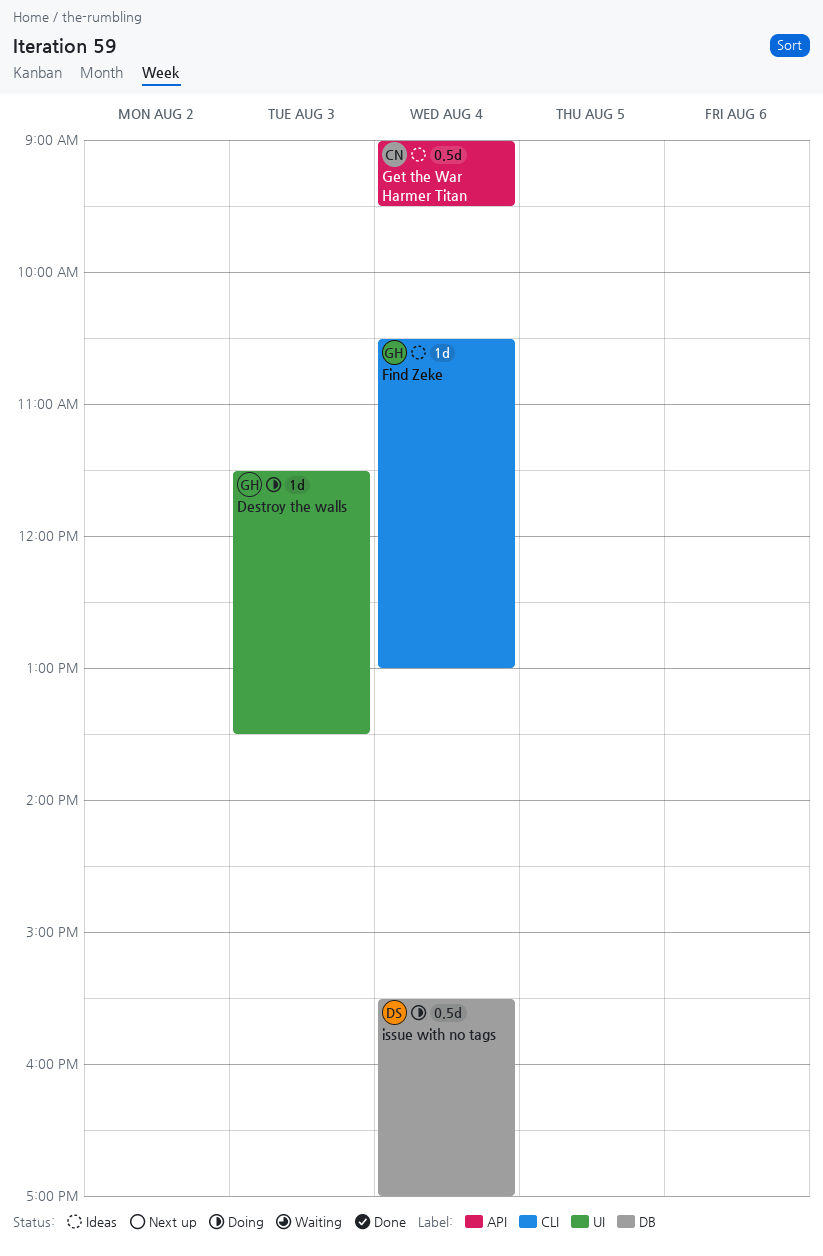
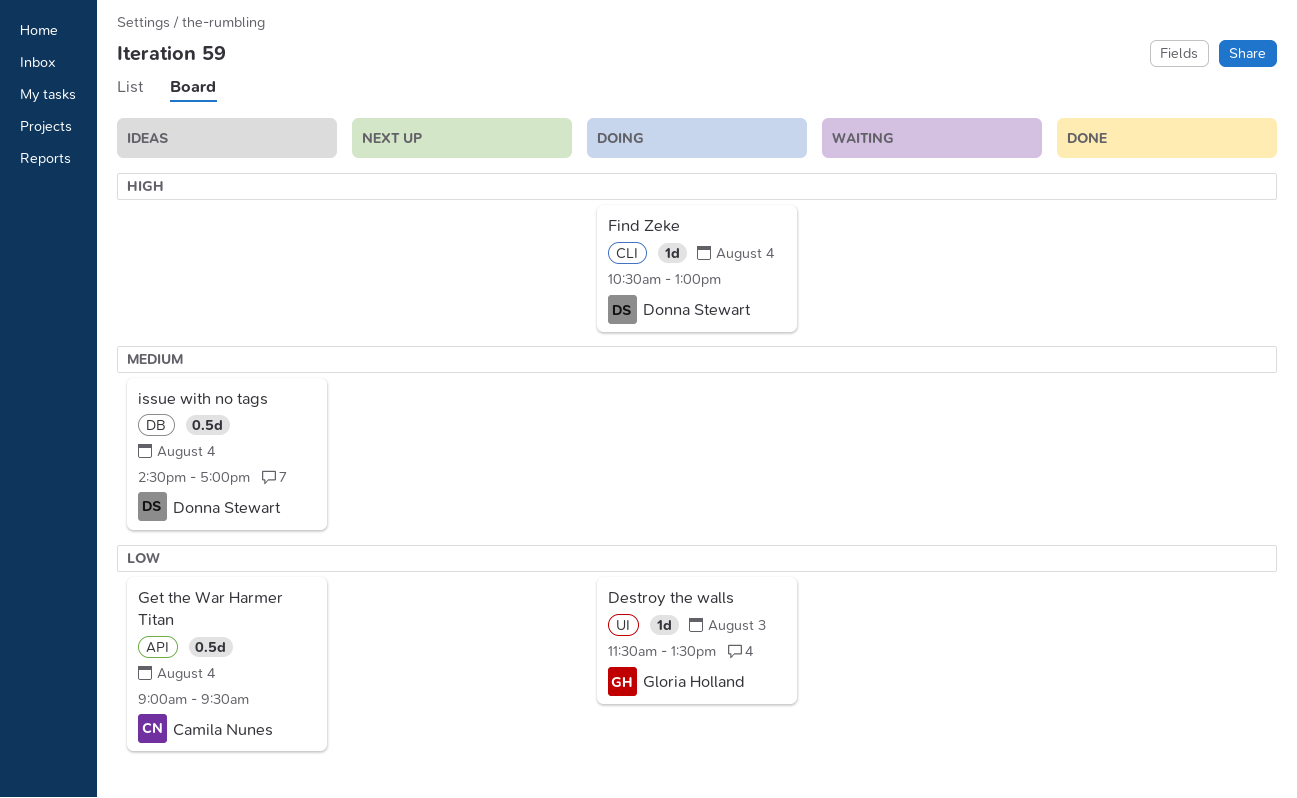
Find Zeke, status: Ideas -> Doing
Find Zeke, owner: Gloria Holland -> Donna Stewart
issue with no tags, status: Doing -> Ideas
issue with no tags, begins: 15:30 -> 14:30

